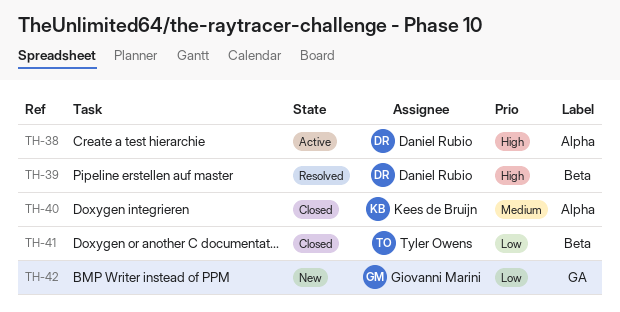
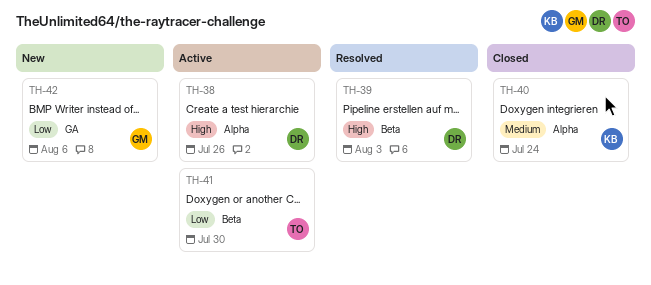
TH-41, status: Closed -> Active

